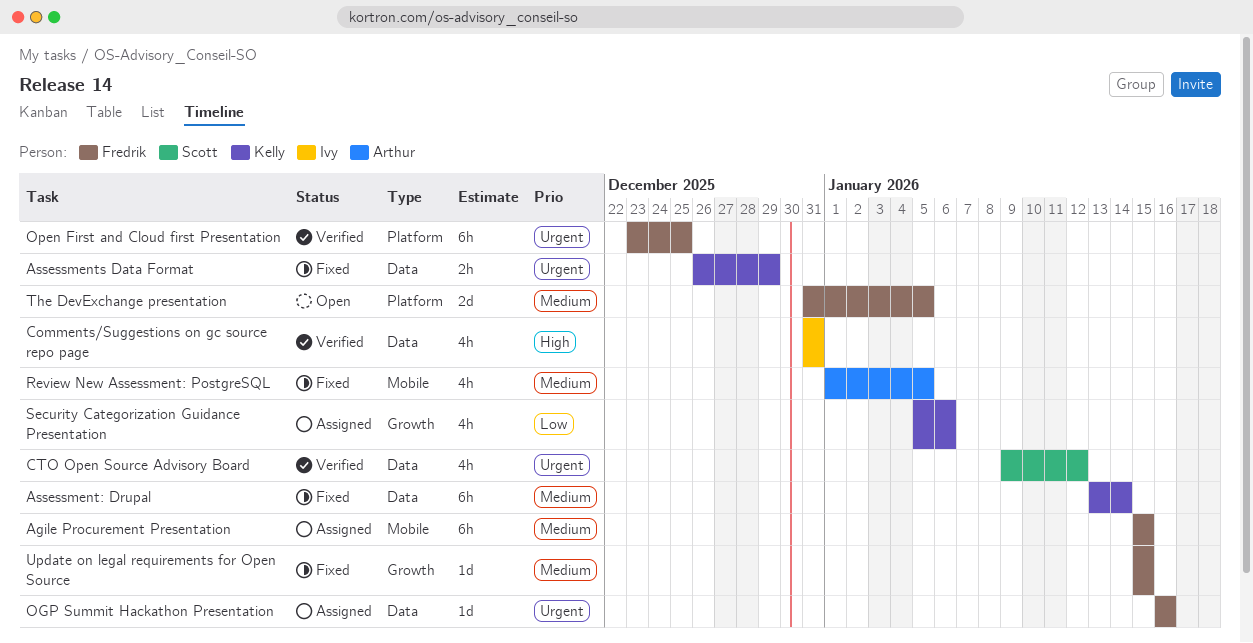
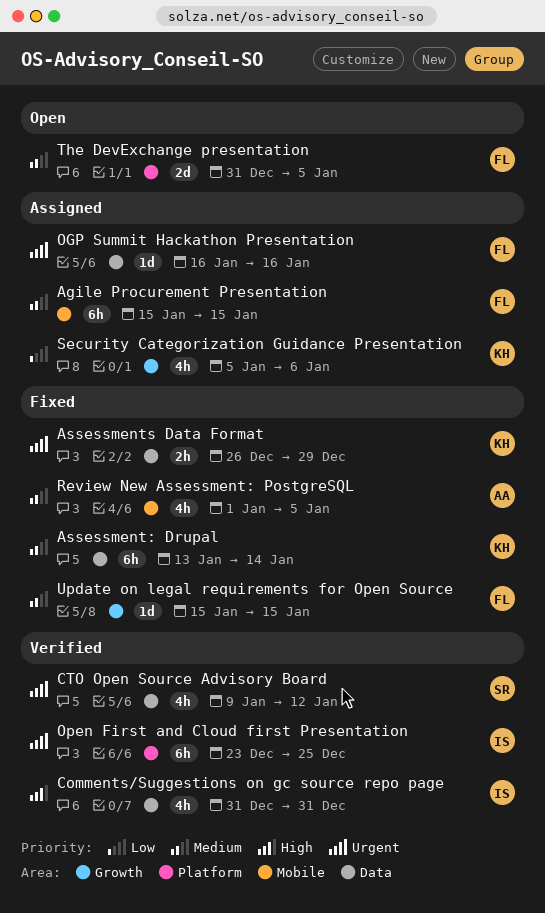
Open First and Cloud first Presentation, owner: Fredrik -> Ivy

